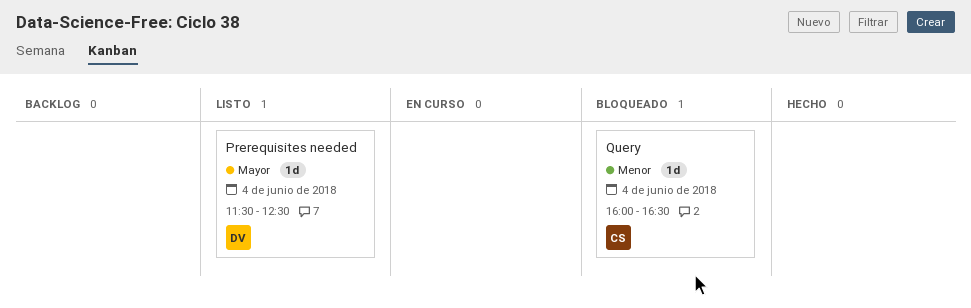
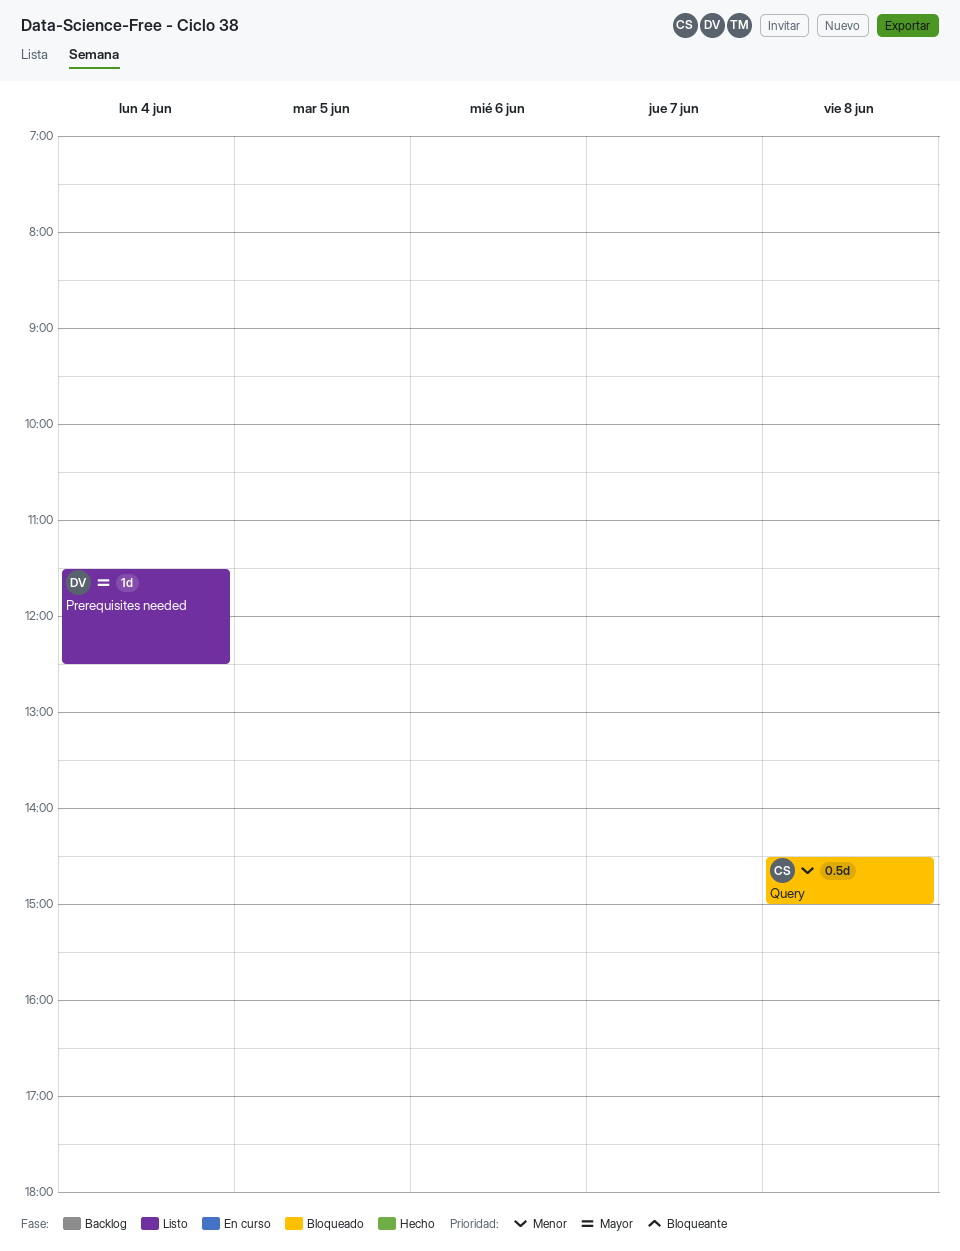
Query, estimate: 1d -> 0.5d
Query, day: Jun 4 -> Jun 8
Query, begins: 16:00 -> 14:30
Query, ends: 16:30 -> 15:00

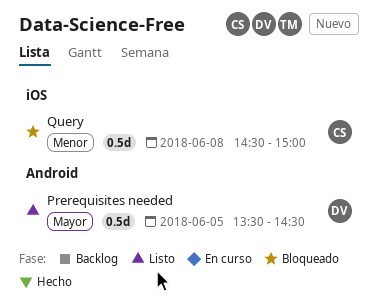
Prerequisites needed, estimate: 1d -> 0.5d
Prerequisites needed, day: Jun 4 -> Jun 5
Prerequisites needed, begins: 11:30 -> 13:30
Prerequisites needed, ends: 12:30 -> 14:30

